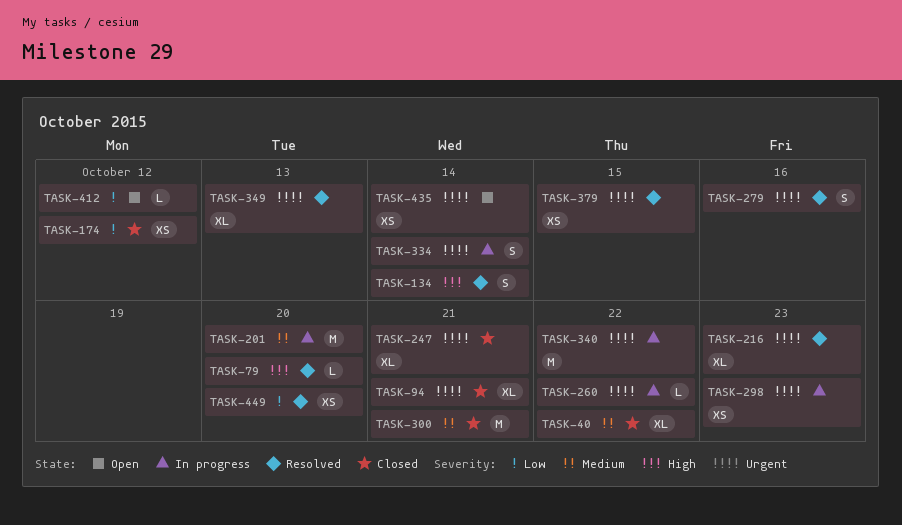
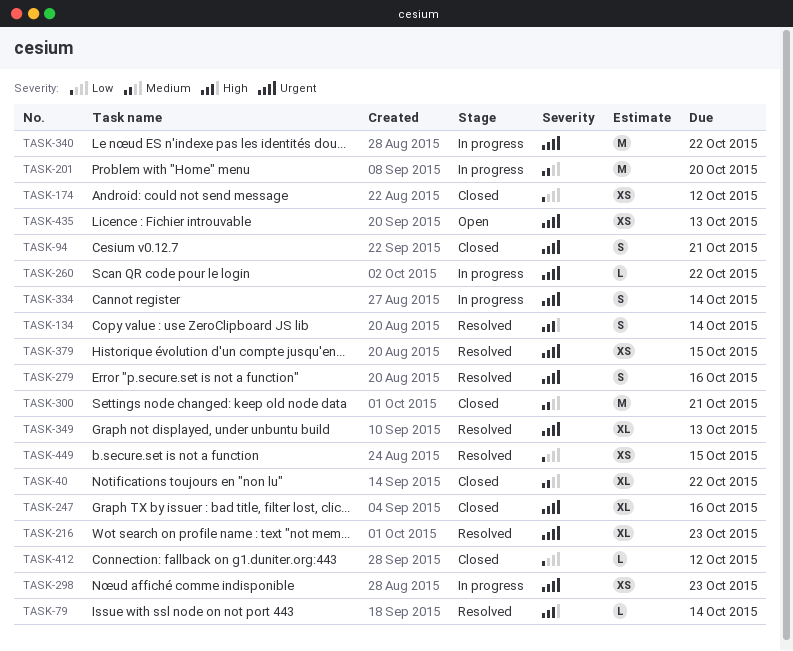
TASK-79, due: Oct 20 -> Oct 14
TASK-94, estimate: XL -> S
TASK-247, due: Oct 21 -> Oct 16
TASK-412, status: Open -> Closed
TASK-435, due: Oct 14 -> Oct 13
TASK-449, due: Oct 20 -> Oct 15

